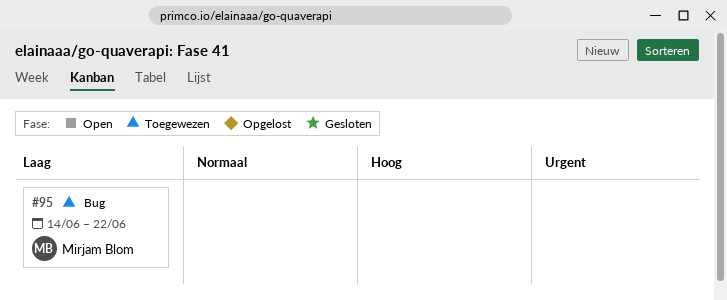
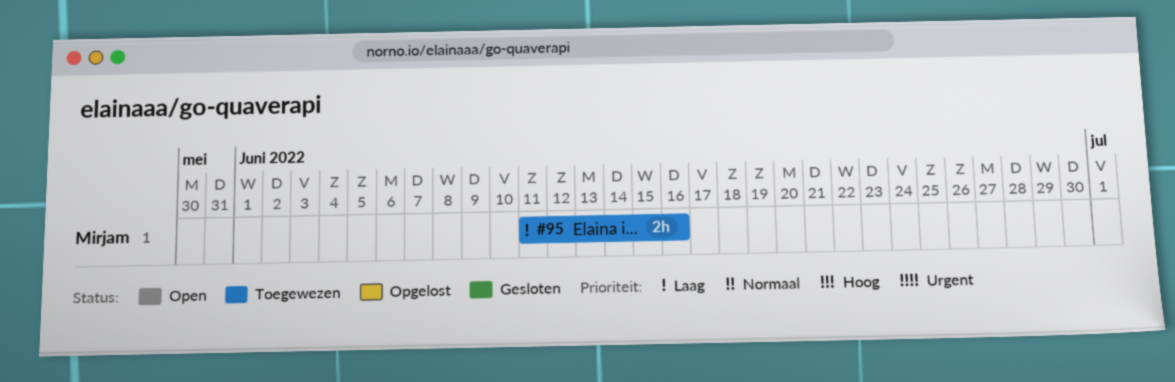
#95, start: Jun 14 -> Jun 11
#95, due: Jun 22 -> Jun 16

